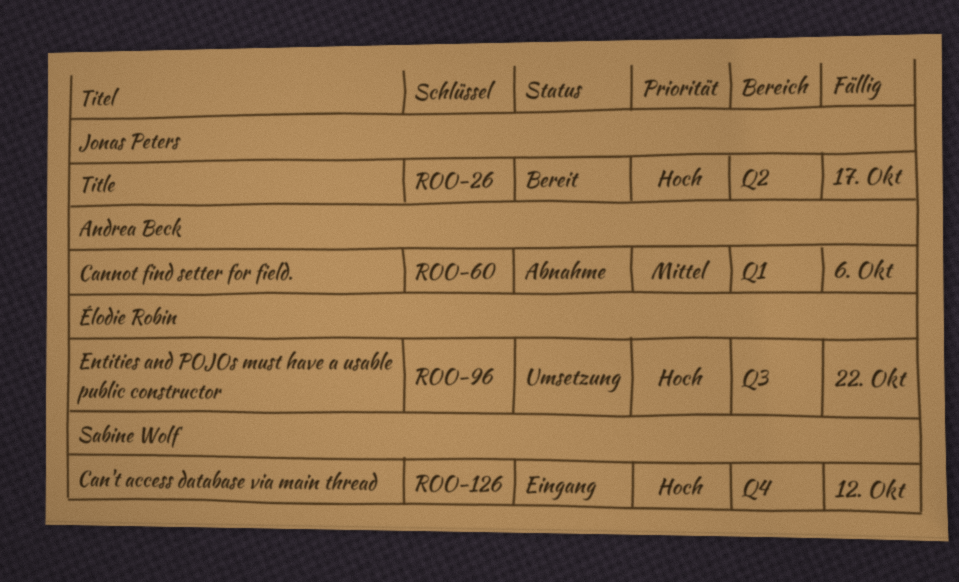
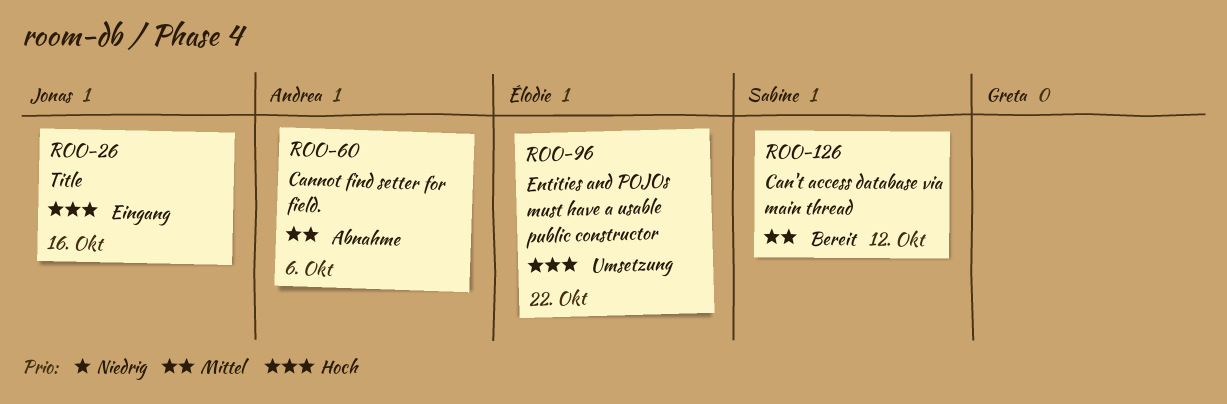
ROO-26, status: Bereit -> Eingang
ROO-26, due: Oct 17 -> Oct 16
ROO-126, status: Eingang -> Bereit
ROO-126, priority: Hoch -> Mittel

